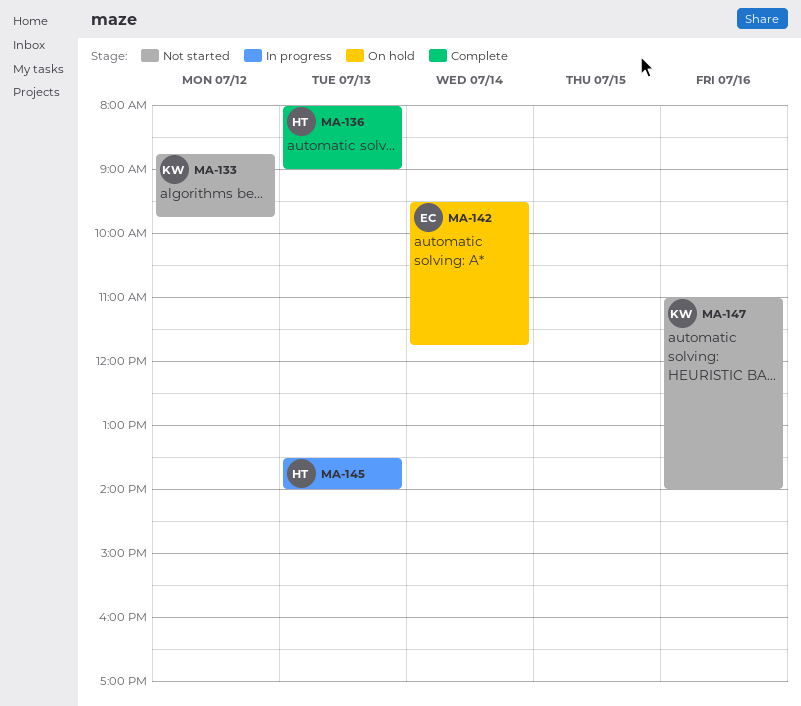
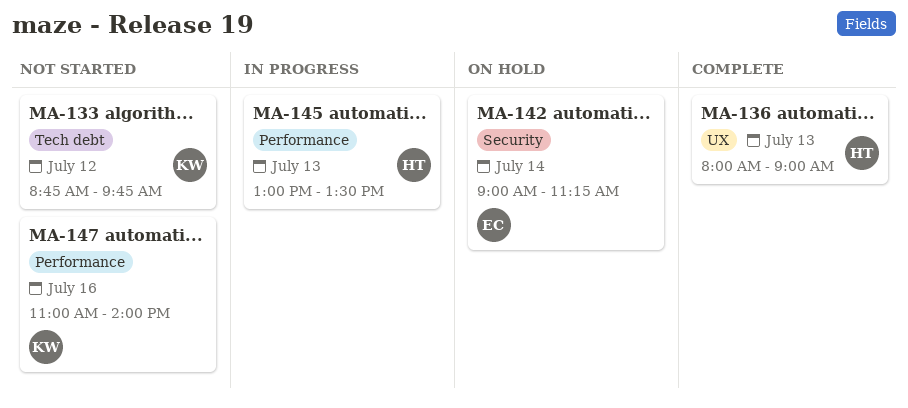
MA-142, begins: 09:30 -> 09:00
MA-142, ends: 11:45 -> 11:15
MA-145, begins: 13:30 -> 13:00
MA-145, ends: 14:00 -> 13:30

